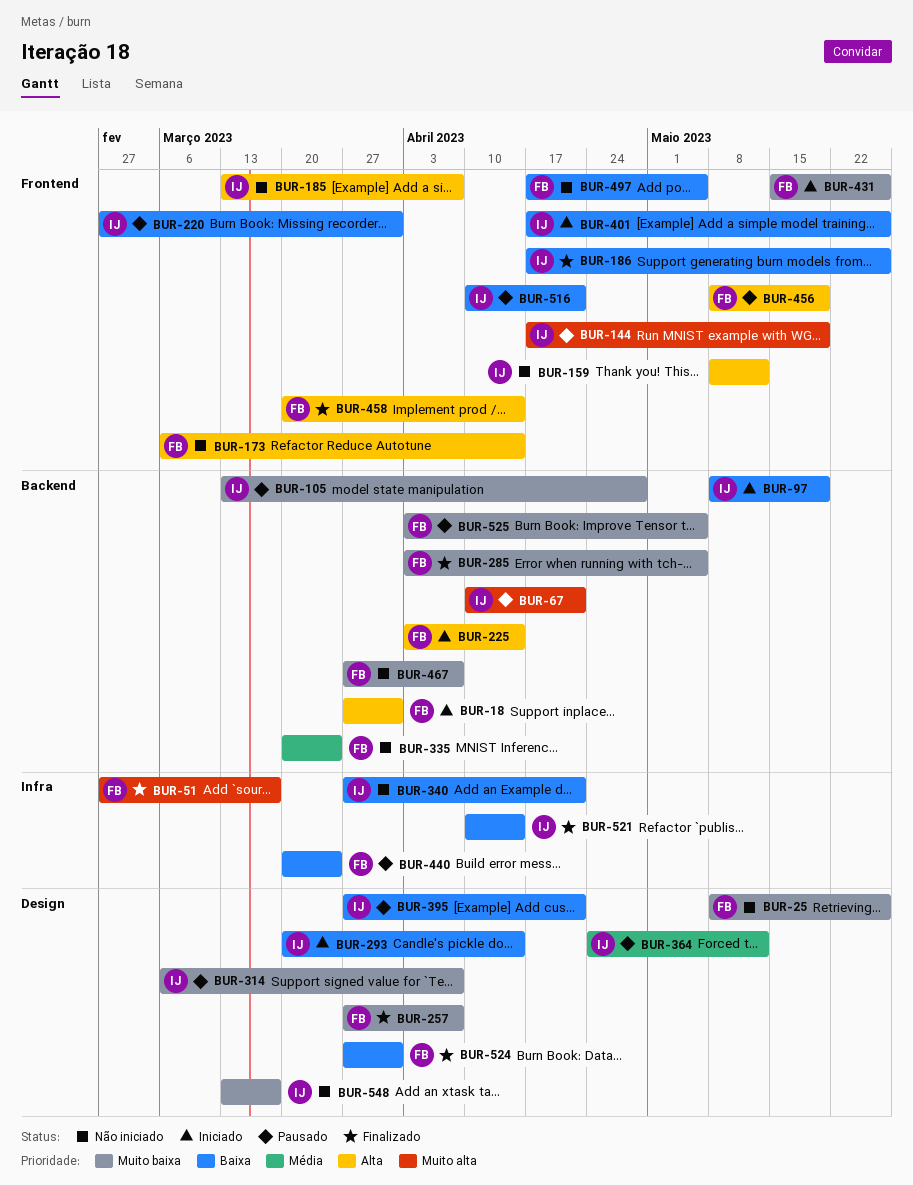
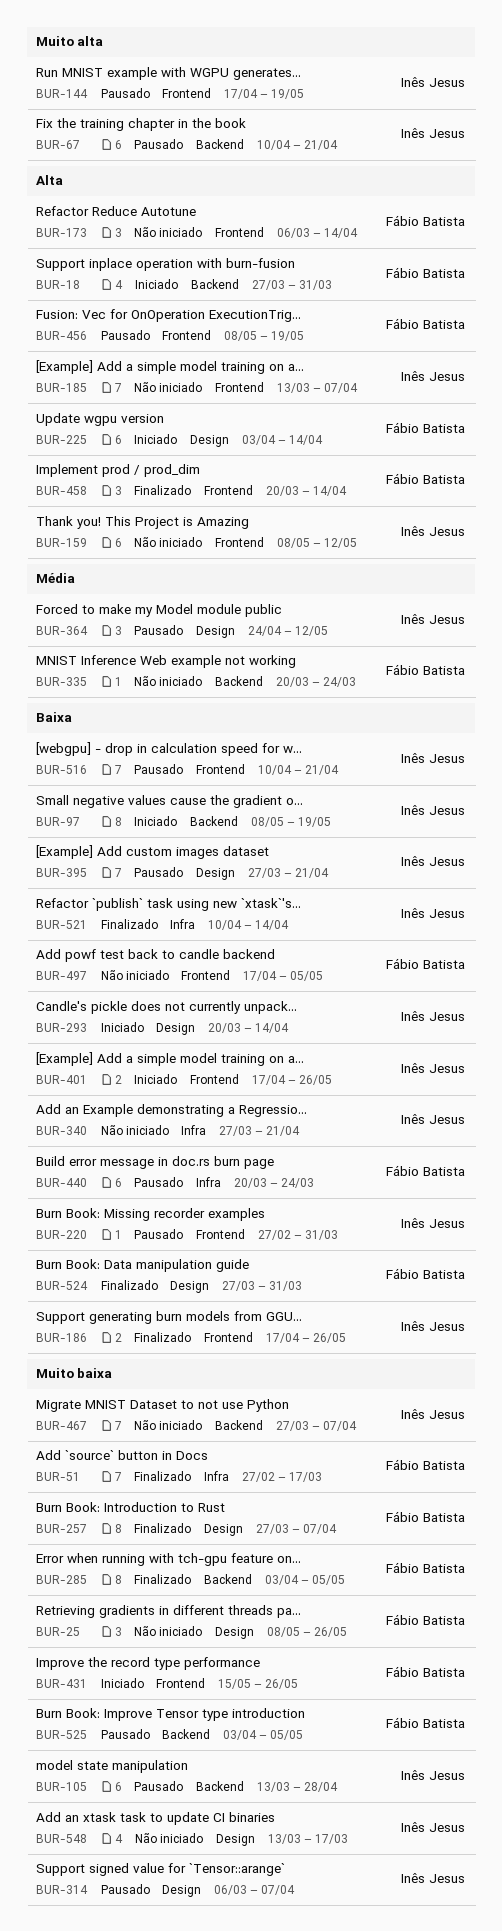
BUR-51, priority: Muito alta -> Muito baixa
BUR-225, label: Backend -> Design
BUR-467, owner: Fábio Batista -> Inês Jesus

